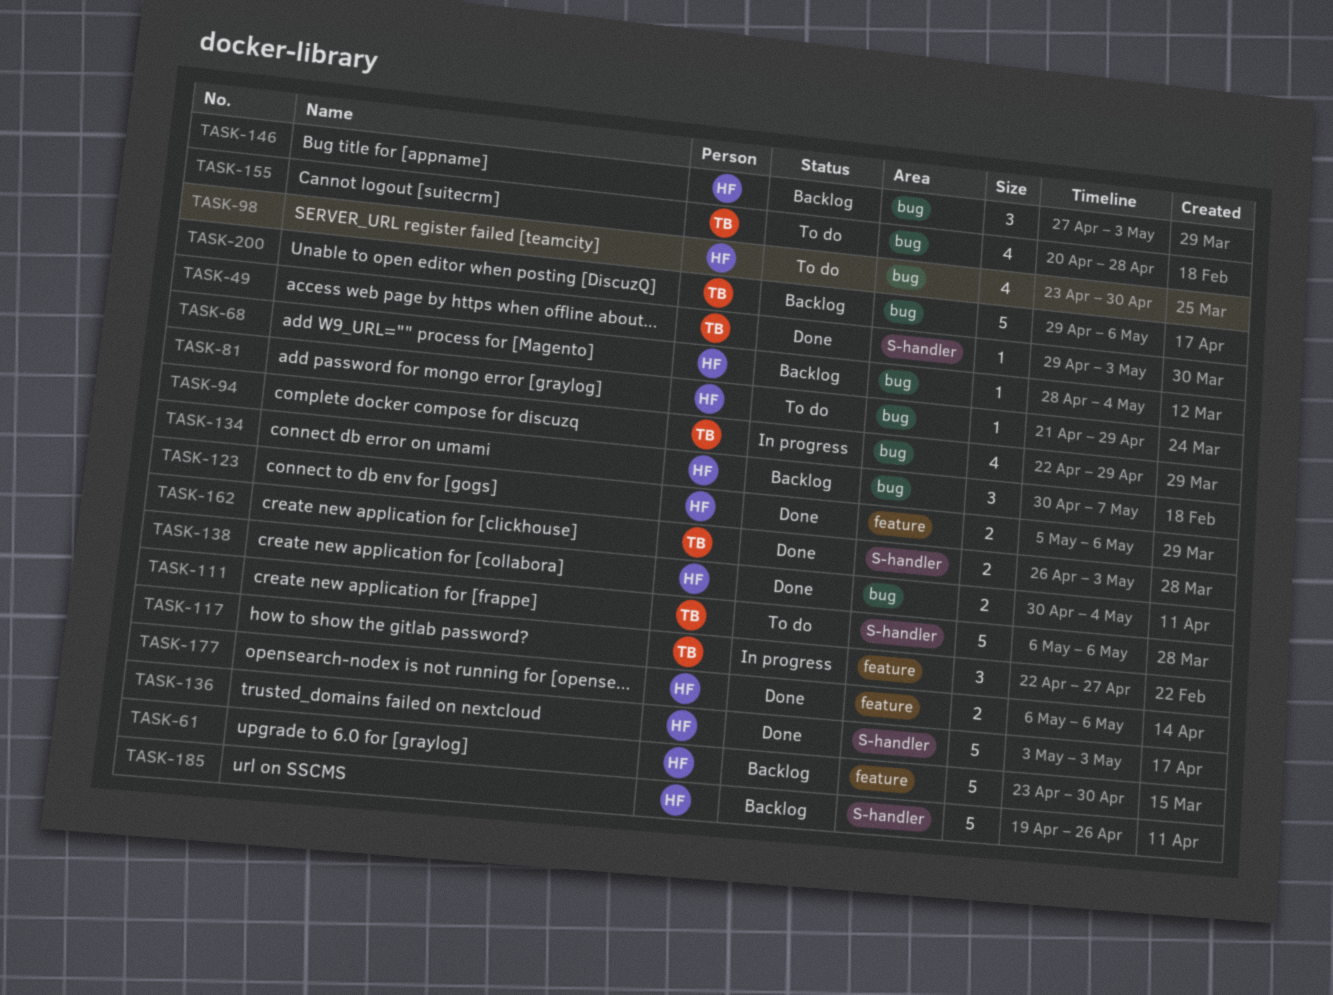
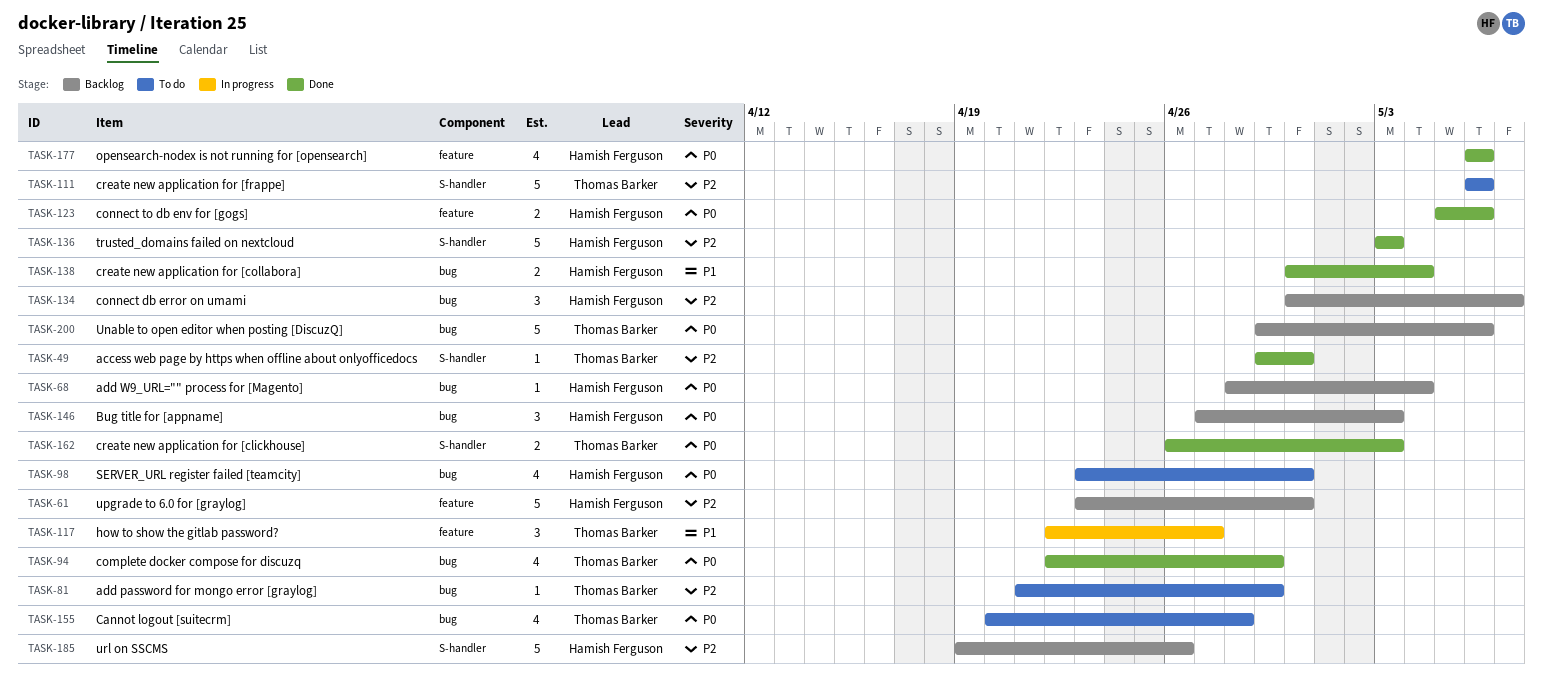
TASK-49, due: May 3 -> Apr 30
TASK-81, owner: Hamish Ferguson -> Thomas Barker
TASK-94, status: In progress -> Done
TASK-177, estimate: 2 -> 4

